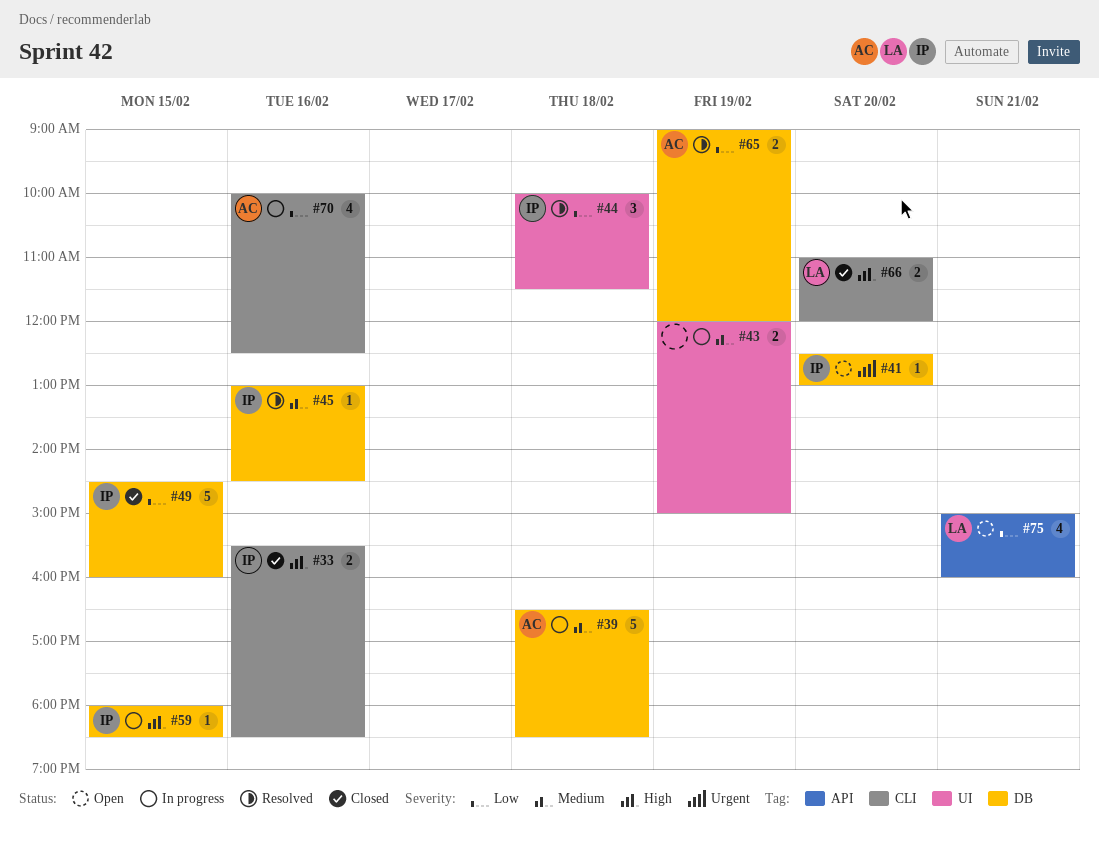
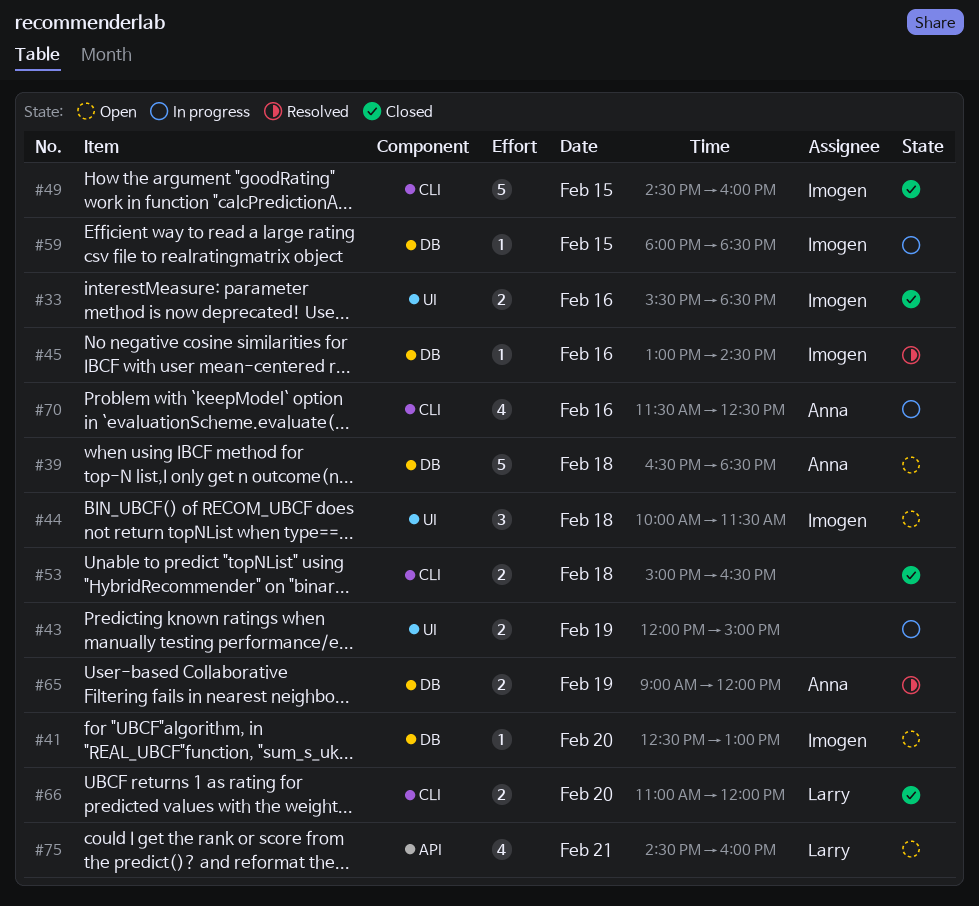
#33, label: CLI -> UI
#39, status: In progress -> Open
#44, status: Resolved -> Open
#49, label: DB -> CLI
#53: none -> present
#70, begins: 10:00 -> 11:30
#75, begins: 15:00 -> 14:30

